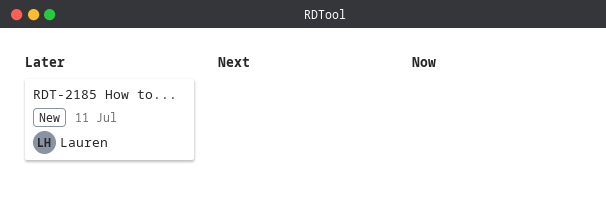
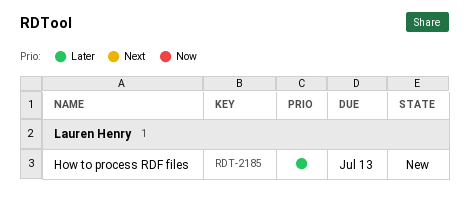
RDT-2185, due: Jul 11 -> Jul 13

